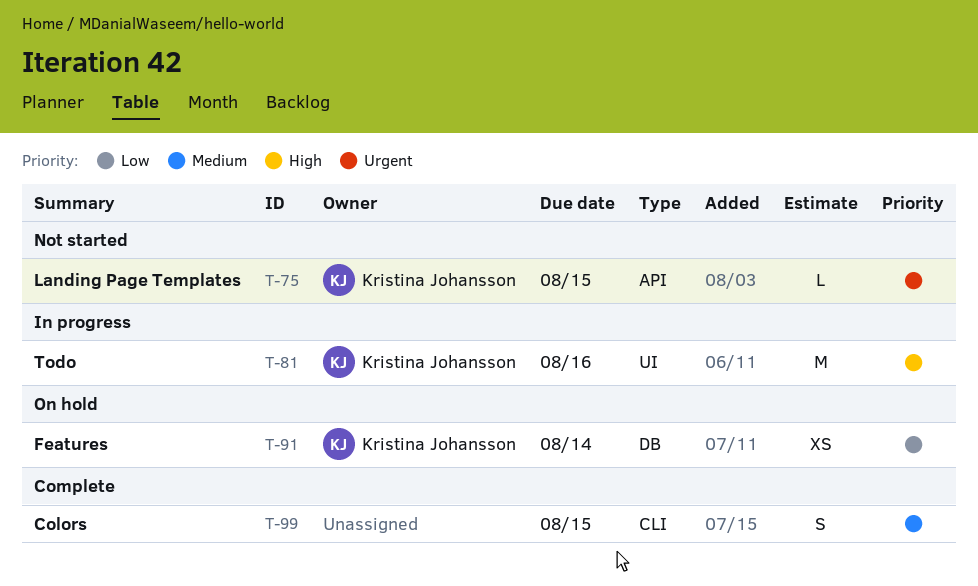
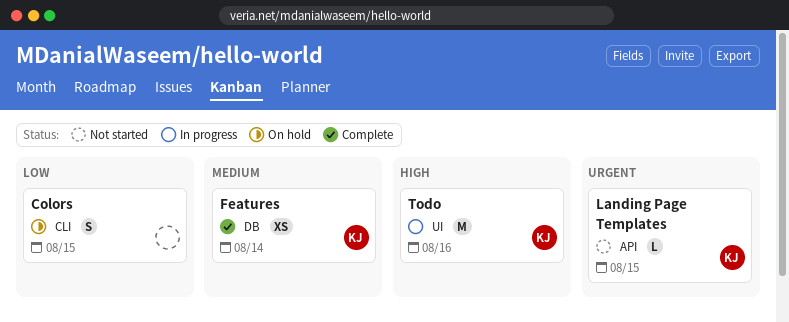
Colors, status: Complete -> On hold
Colors, priority: Medium -> Low
Features, status: On hold -> Complete
Features, priority: Low -> Medium

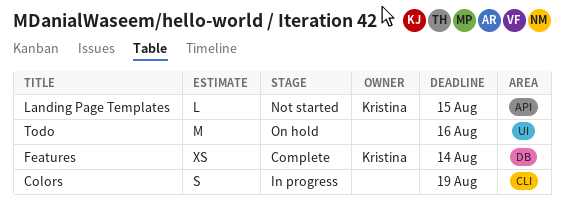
Colors, status: On hold -> In progress
Colors, due: Aug 15 -> Aug 19
Todo, status: In progress -> On hold
Todo, owner: Kristina -> none

